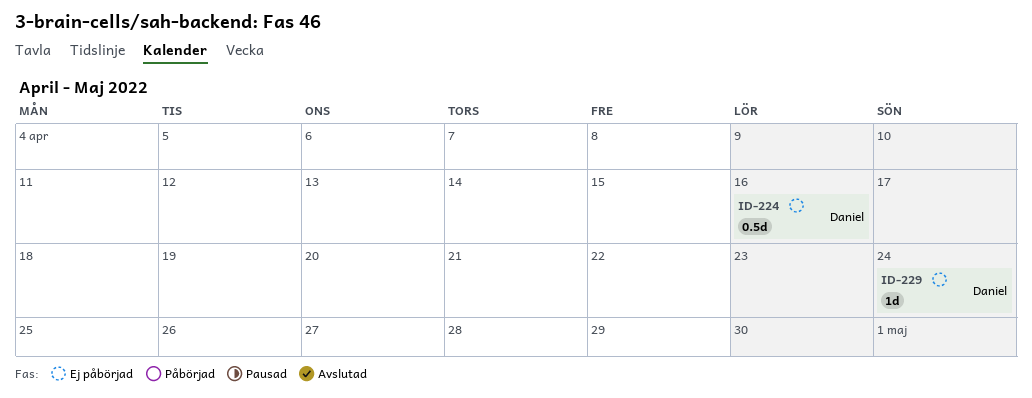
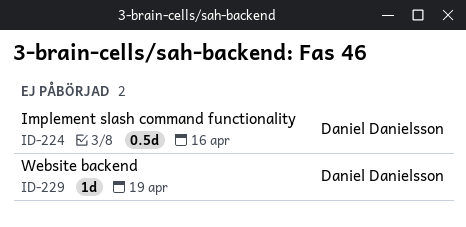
ID-229, due: Apr 24 -> Apr 19

